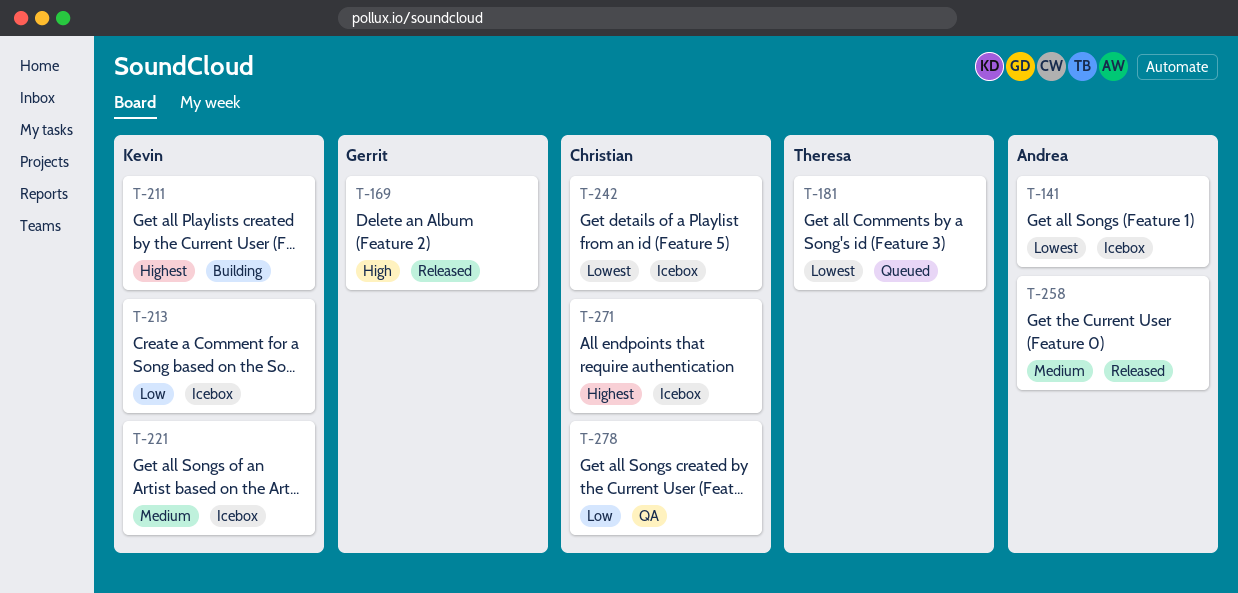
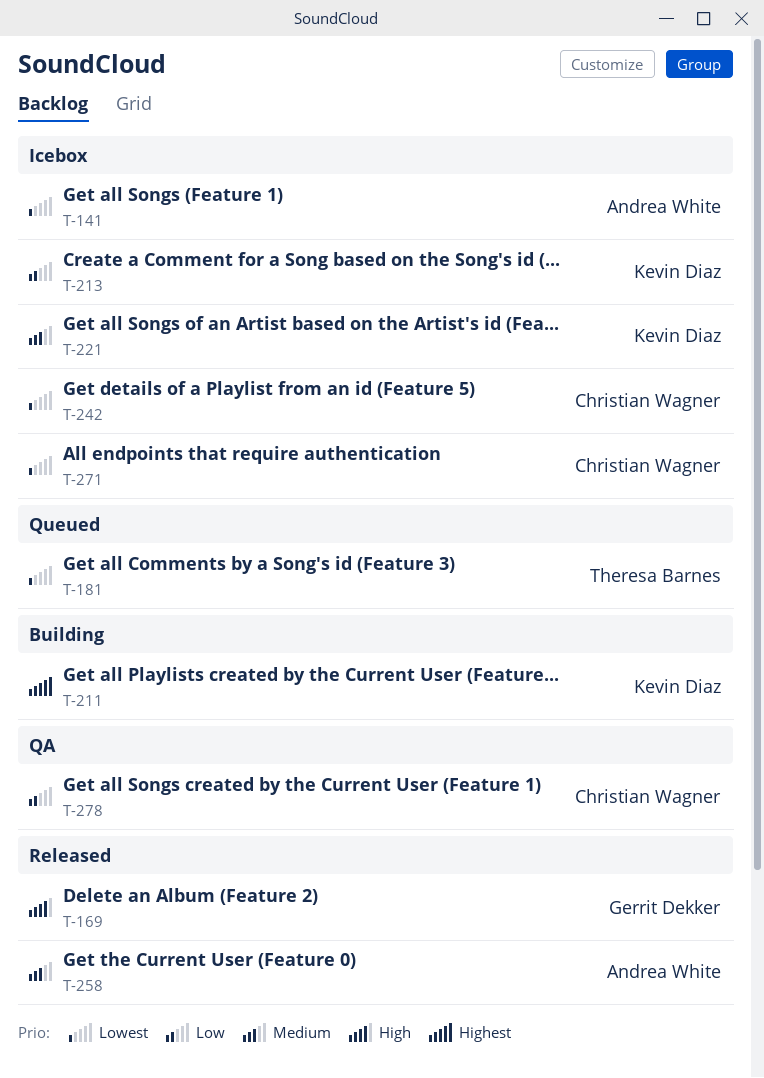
T-271, priority: Highest -> Lowest

